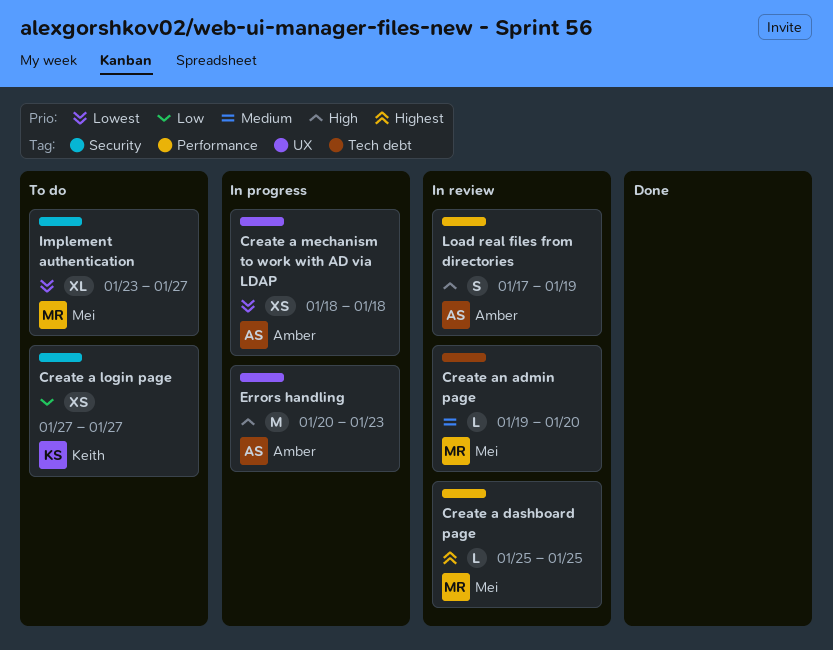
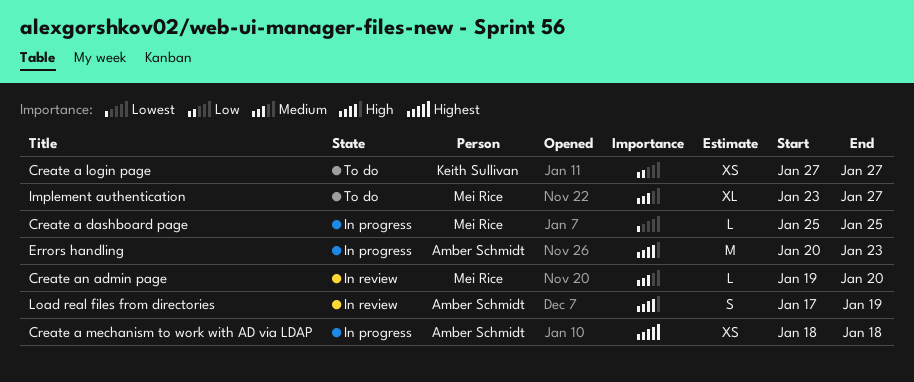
Create a dashboard page, status: In review -> In progress
Create a dashboard page, priority: Highest -> Lowest
Create a mechanism to work with AD via LDAP, priority: Lowest -> Highest
Implement authentication, priority: Lowest -> Medium

